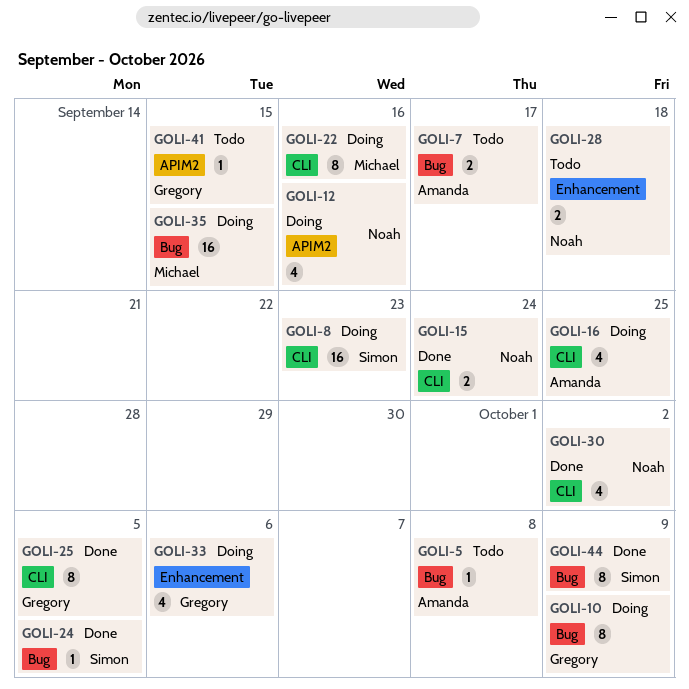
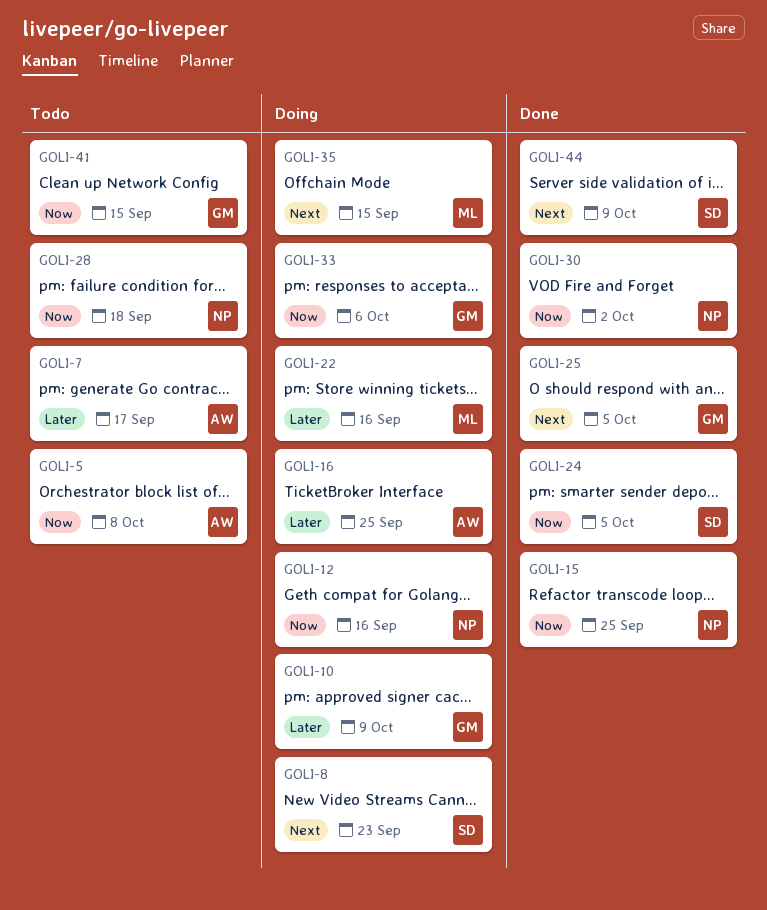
GOLI-15, due: Sep 24 -> Sep 25

